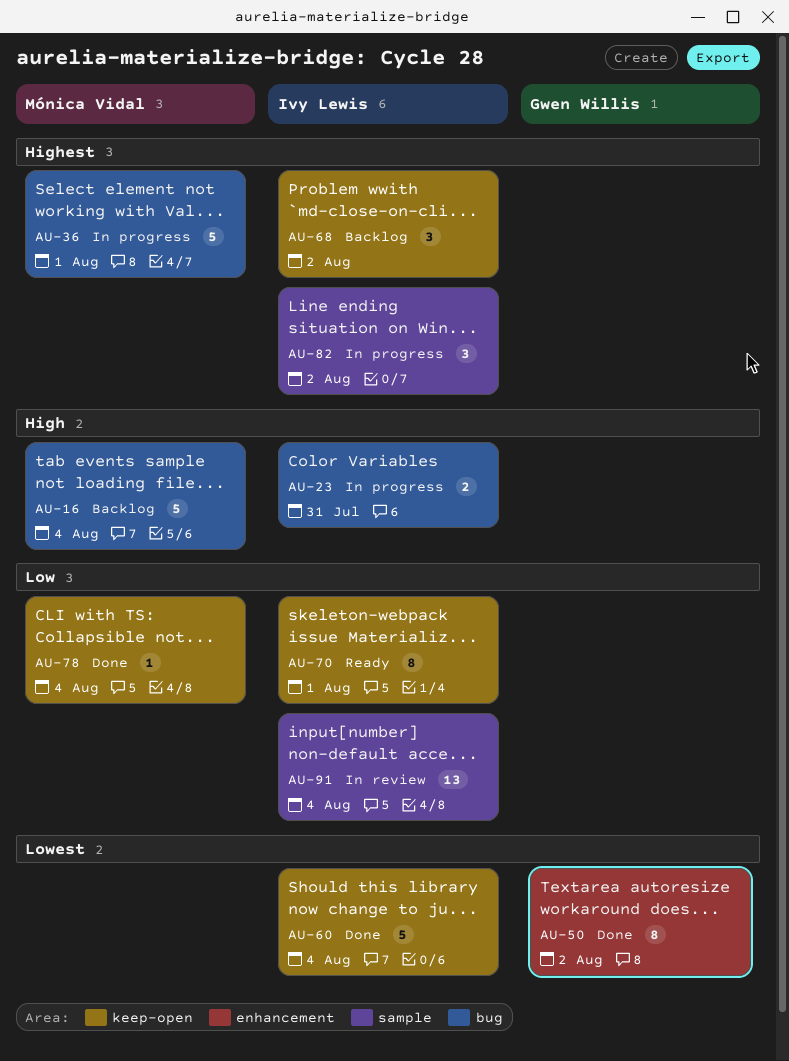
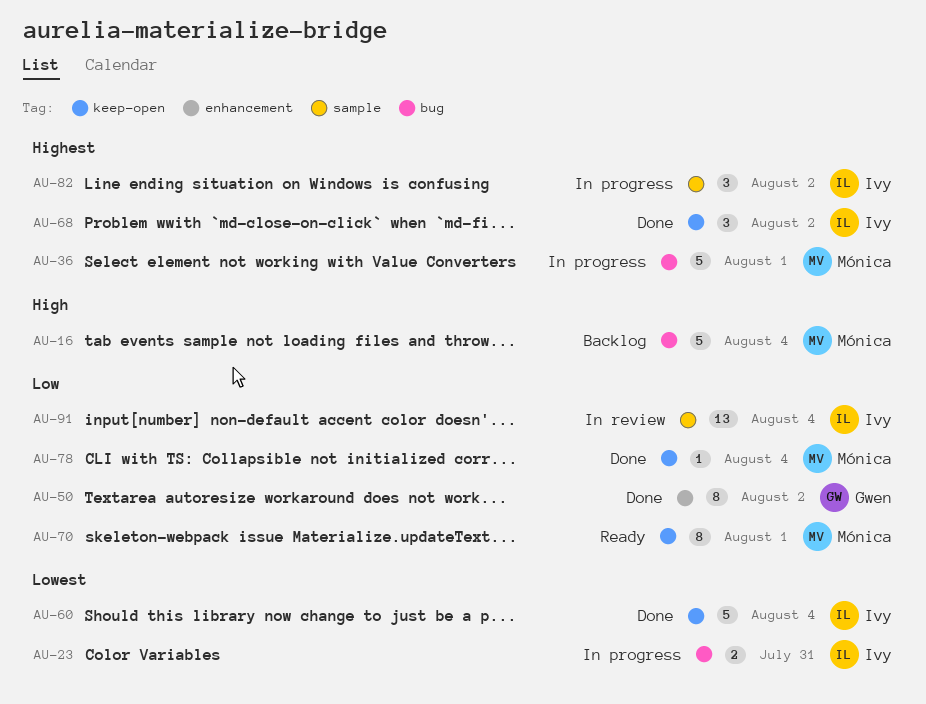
AU-23, priority: High -> Lowest
AU-50, priority: Lowest -> Low
AU-68, status: Backlog -> Done
AU-70, owner: Ivy Lewis -> Mónica Vidal

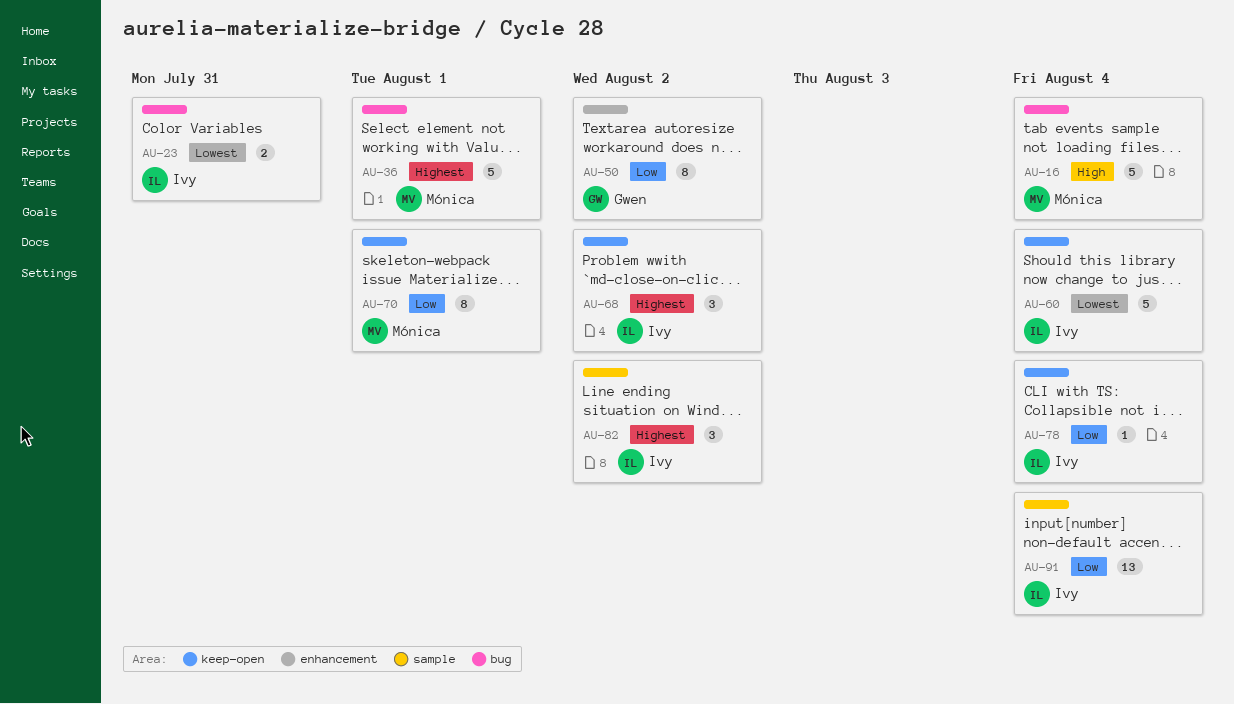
AU-78, owner: Mónica -> Ivy

